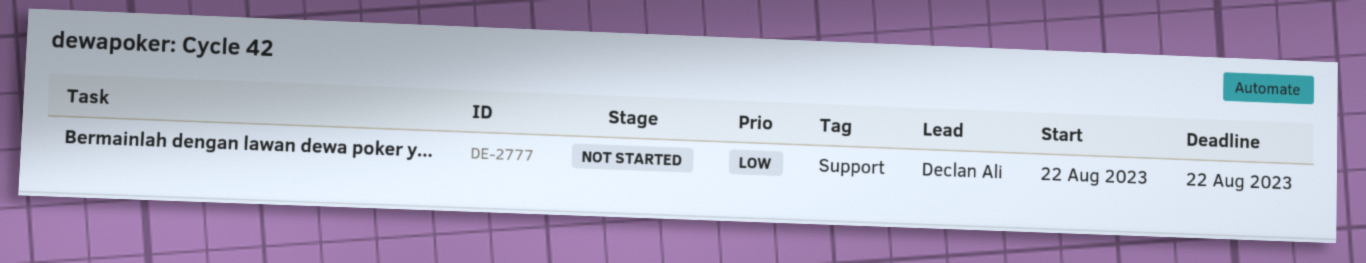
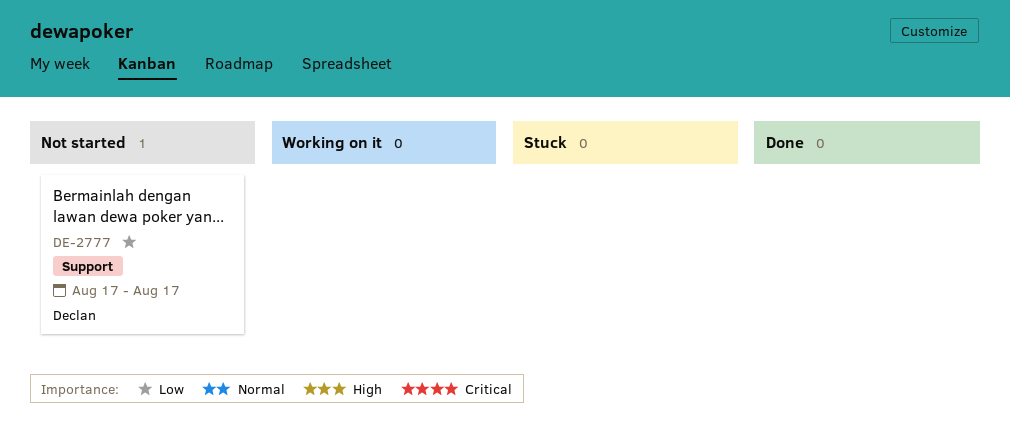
DE-2777, start: Aug 22 -> Aug 17
DE-2777, due: Aug 22 -> Aug 17

